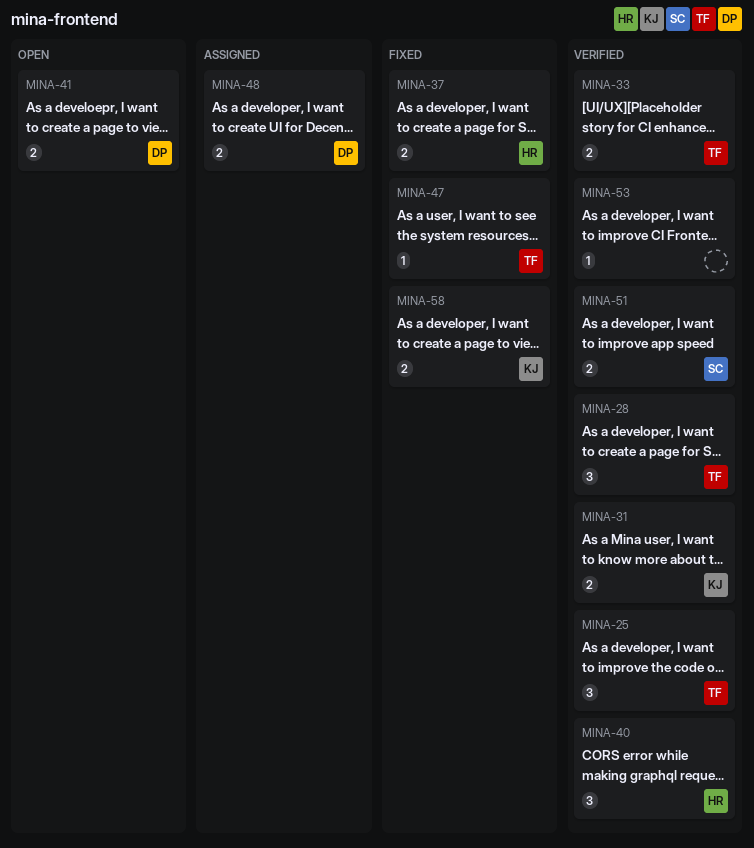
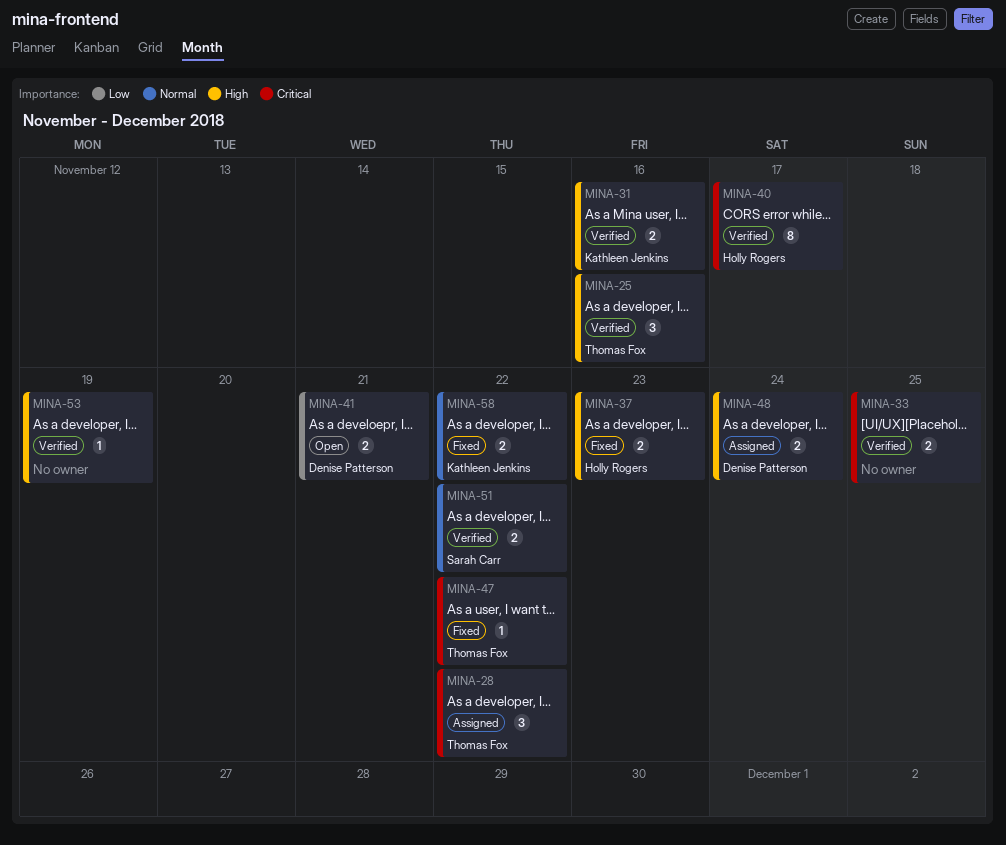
MINA-28, status: Verified -> Assigned
MINA-33, owner: Thomas Fox -> none
MINA-40, estimate: 3 -> 8

